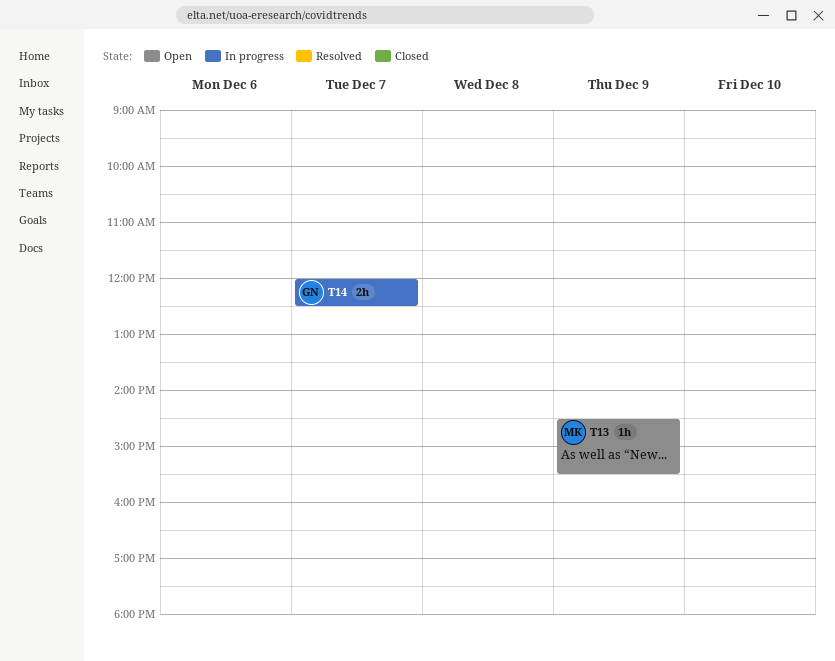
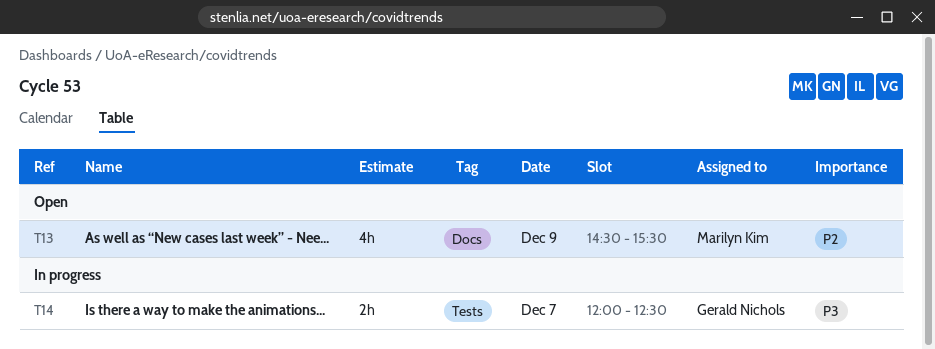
T13, estimate: 1h -> 4h

